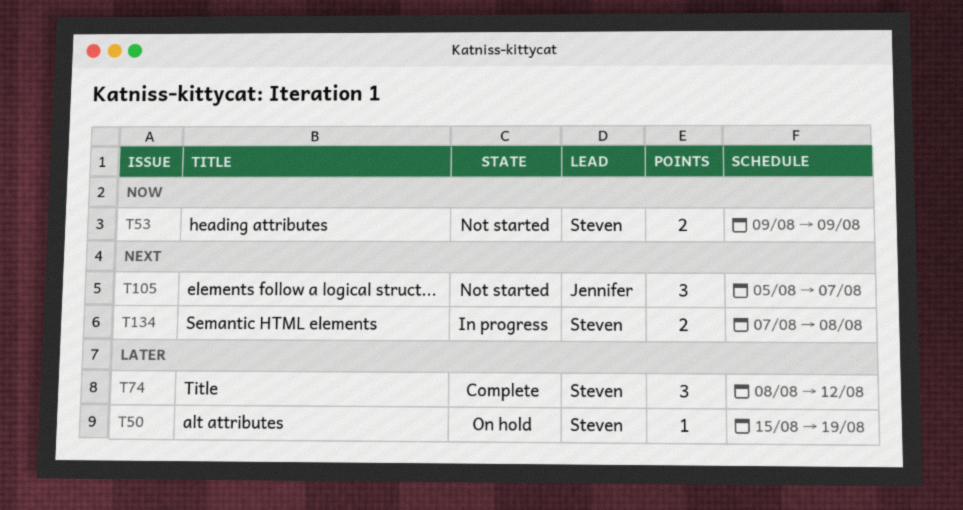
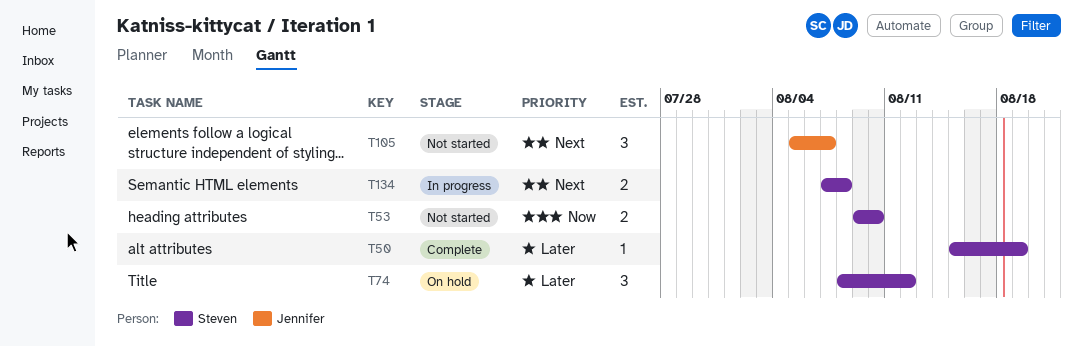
T50, status: On hold -> Complete
T53, due: Aug 9 -> Aug 10
T74, status: Complete -> On hold

